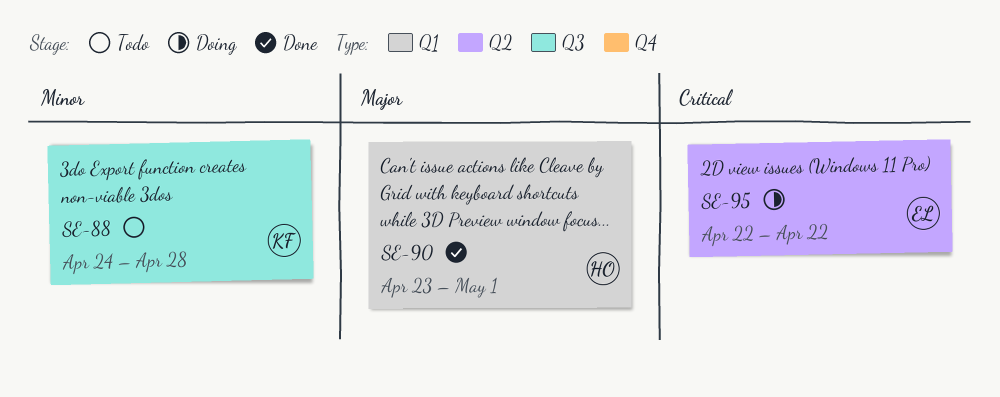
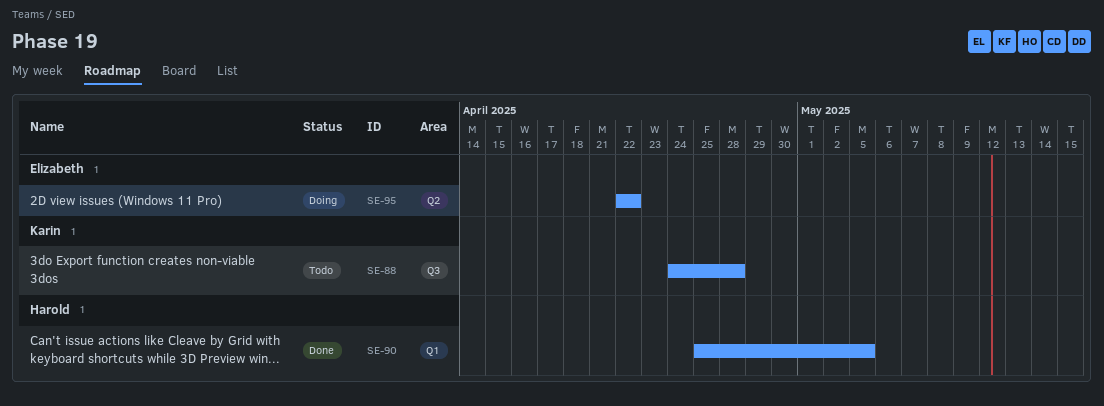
SE-90, start: Apr 23 -> Apr 25
SE-90, due: May 1 -> May 5

